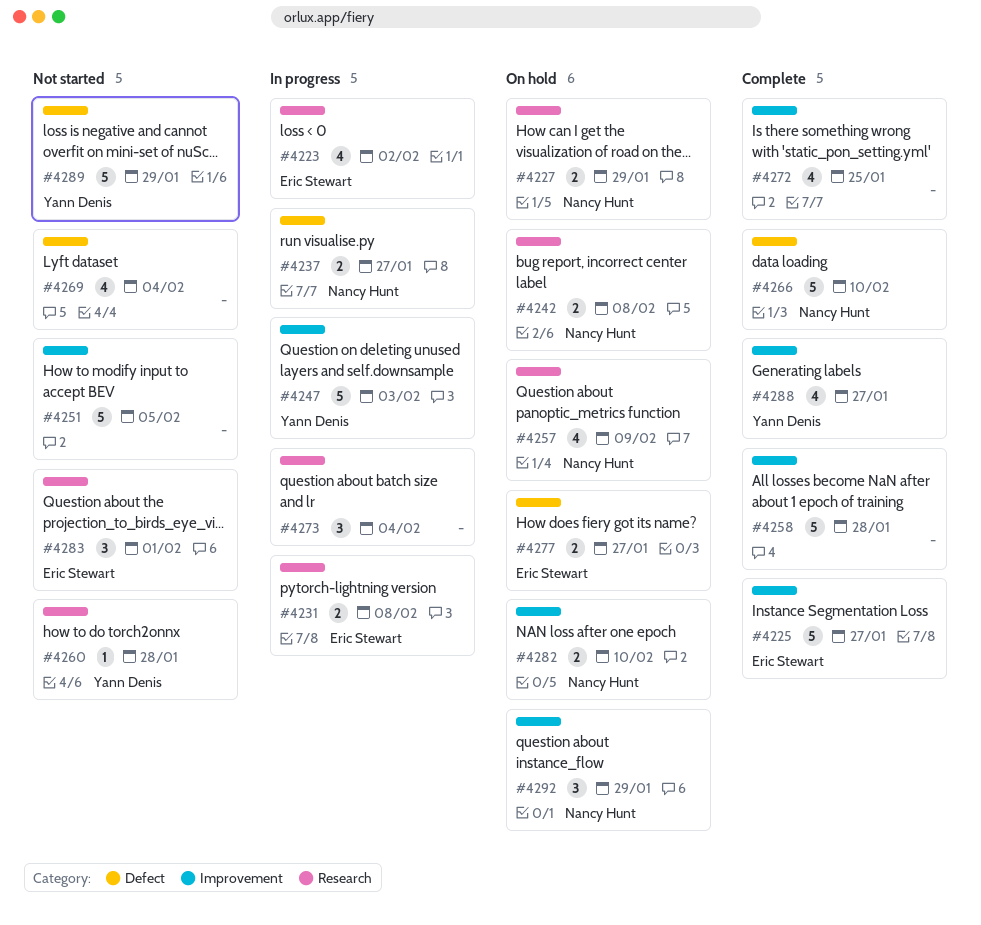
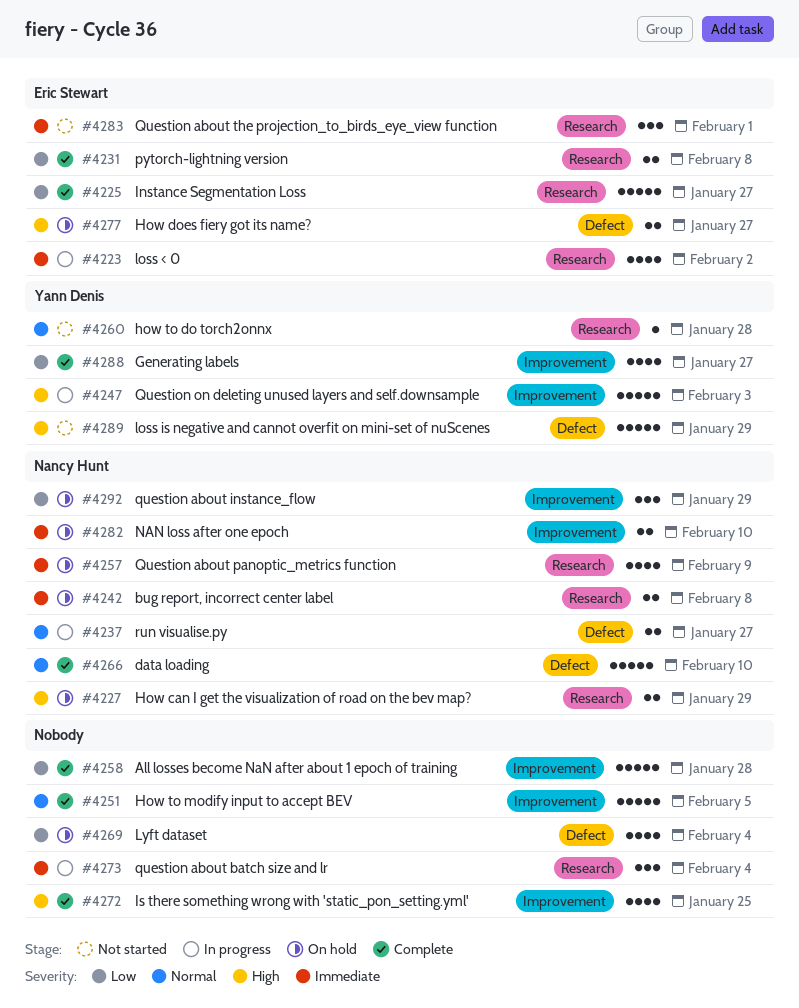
#4225, label: Improvement -> Research
#4231, status: In progress -> Complete
#4251, status: Not started -> Complete
#4269, status: Not started -> On hold

